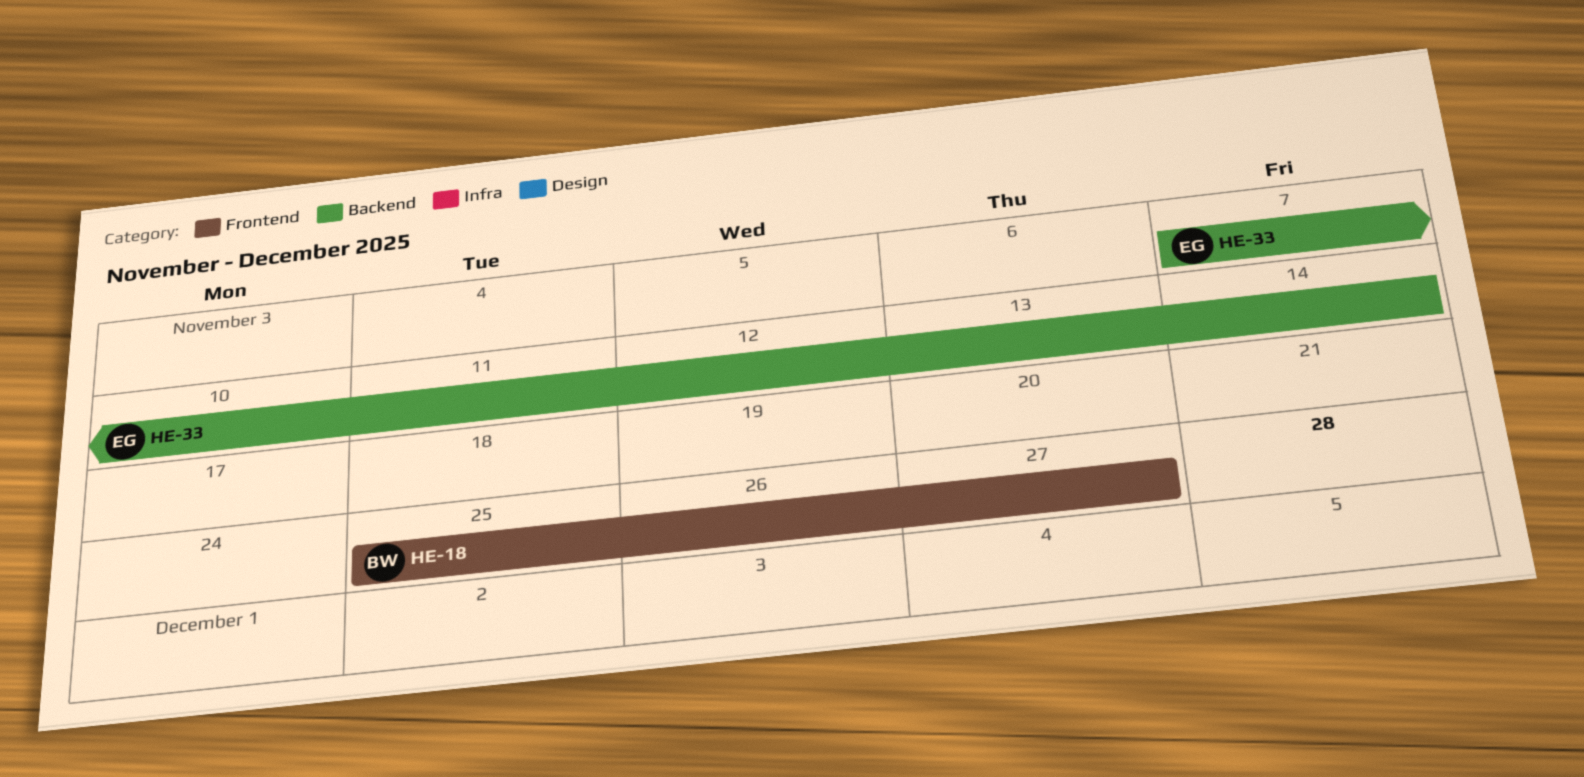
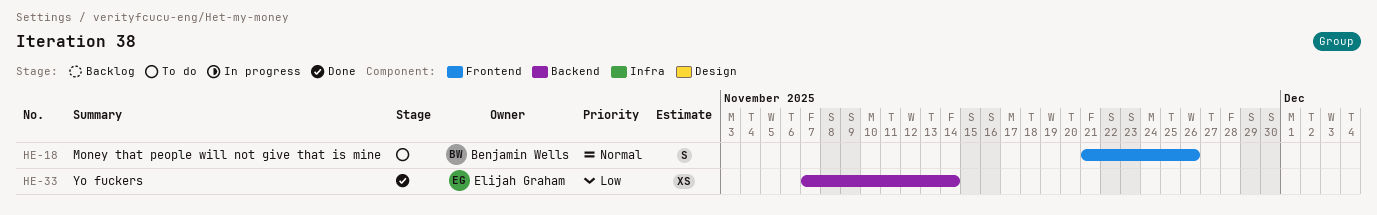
HE-18, start: Nov 25 -> Nov 21
HE-18, due: Nov 27 -> Nov 26

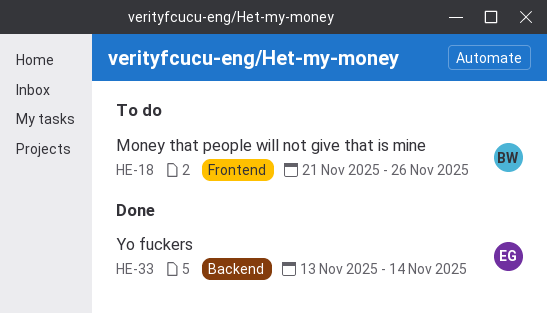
HE-33, start: Nov 7 -> Nov 13

